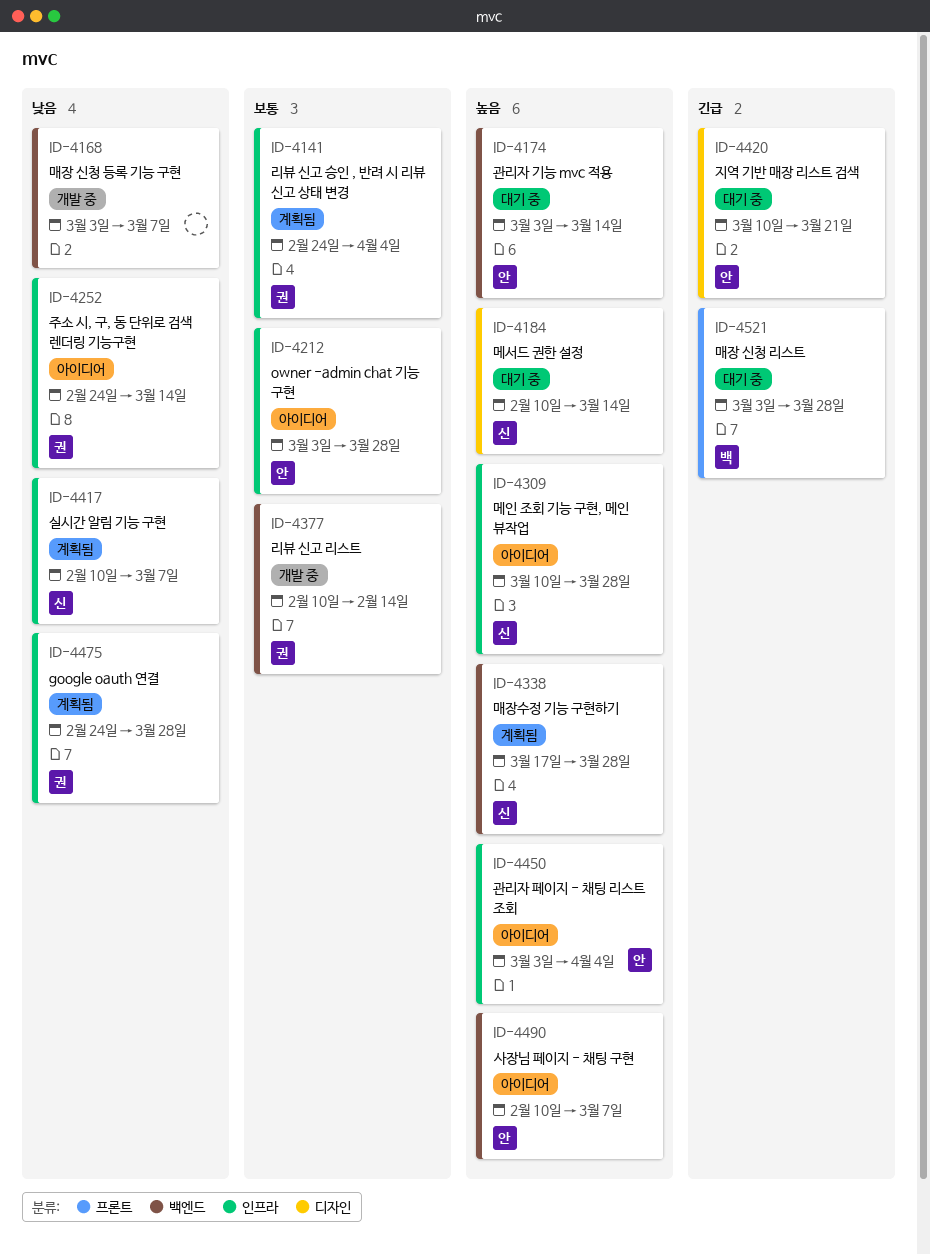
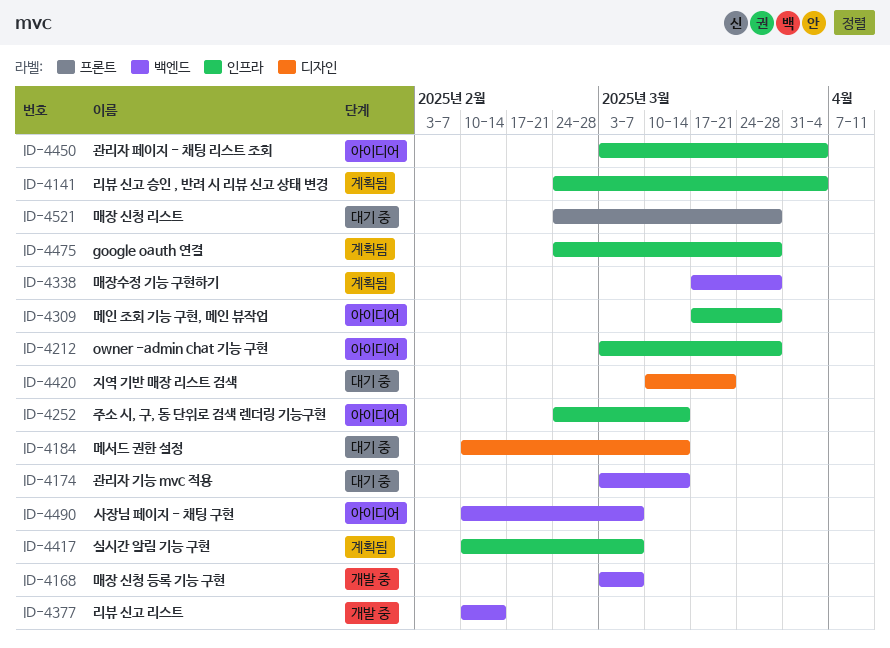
ID-4309, start: Mar 10 -> Mar 17
ID-4521, start: Mar 3 -> Feb 24

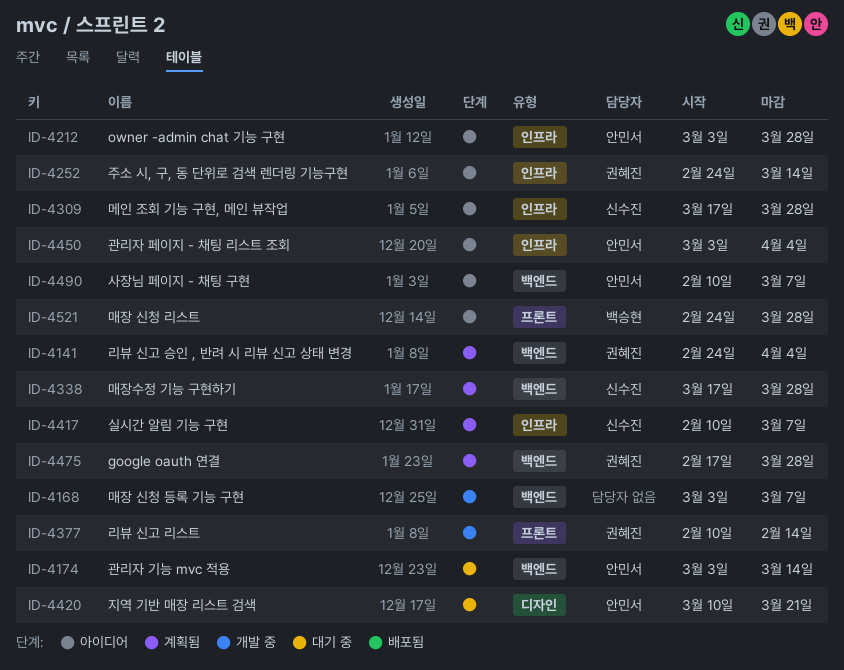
ID-4141, label: 인프라 -> 백엔드
ID-4184: present -> none
ID-4377, label: 백엔드 -> 프론트
ID-4475, label: 인프라 -> 백엔드
ID-4475, start: Feb 24 -> Feb 17
ID-4521, status: 대기 중 -> 아이디어

